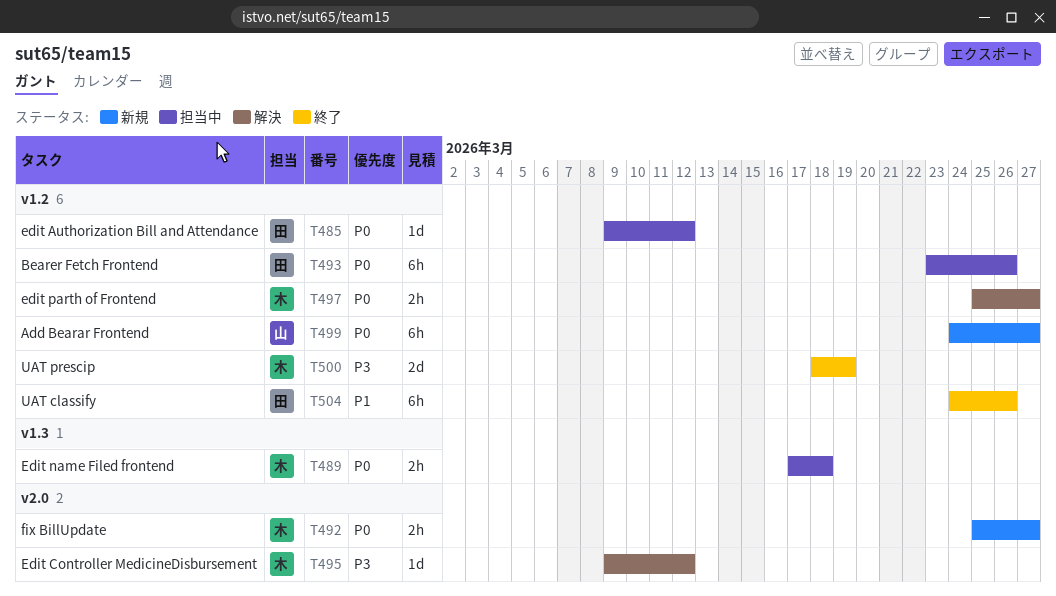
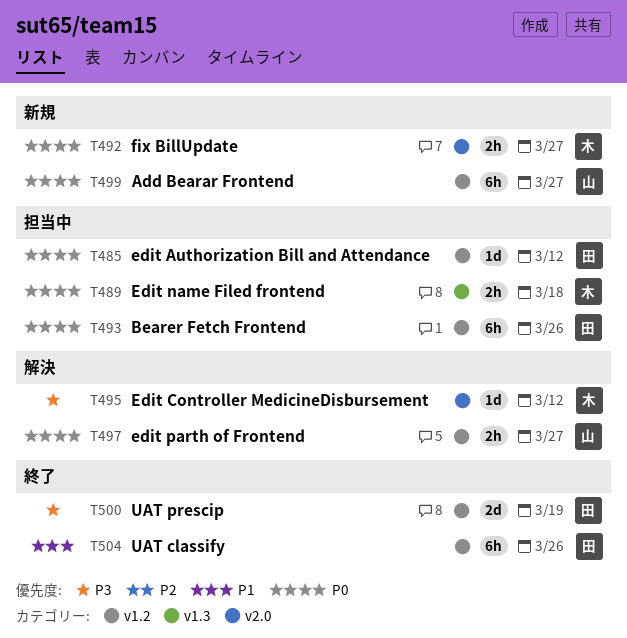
T497, owner: 木 -> 山
T500, owner: 木 -> 田

